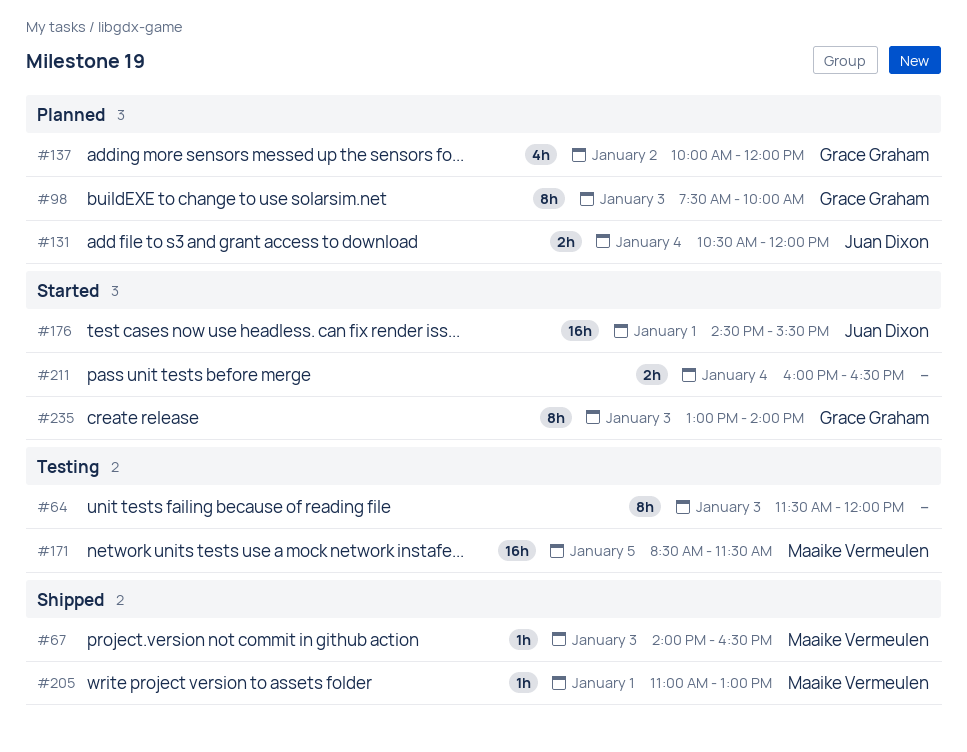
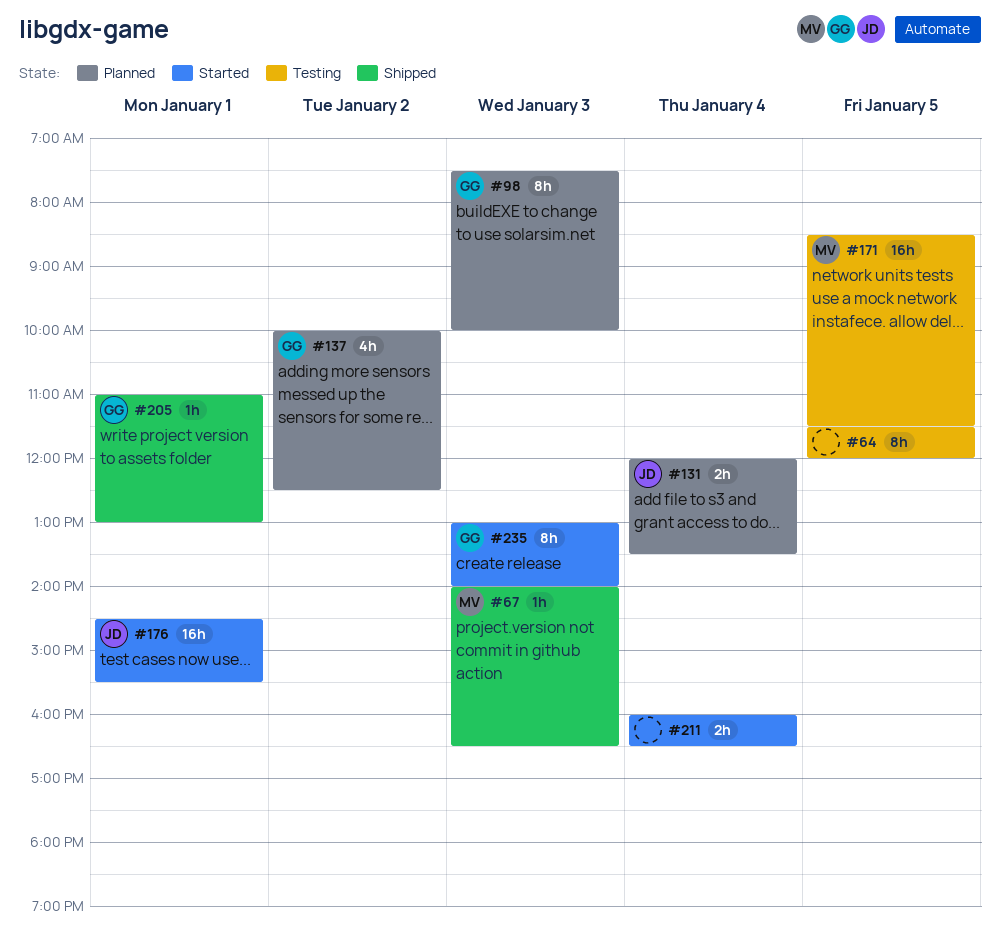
#64, day: Jan 3 -> Jan 5
#131, begins: 10:30 -> 12:00
#131, ends: 12:00 -> 13:30
#137, ends: 12:00 -> 12:30
#205, owner: Maaike Vermeulen -> Grace Graham

